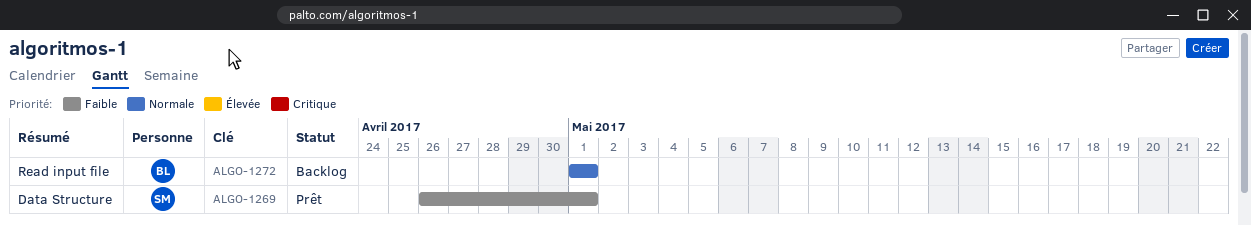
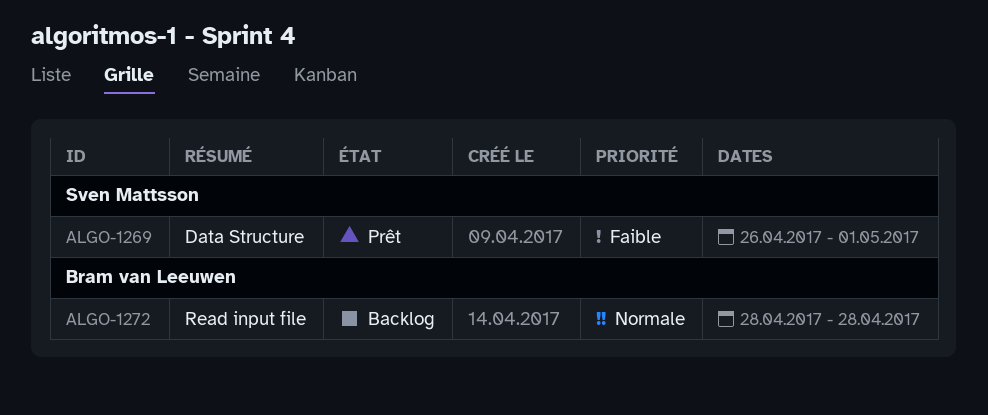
ALGO-1272, start: May 1 -> Apr 28
ALGO-1272, due: May 1 -> Apr 28

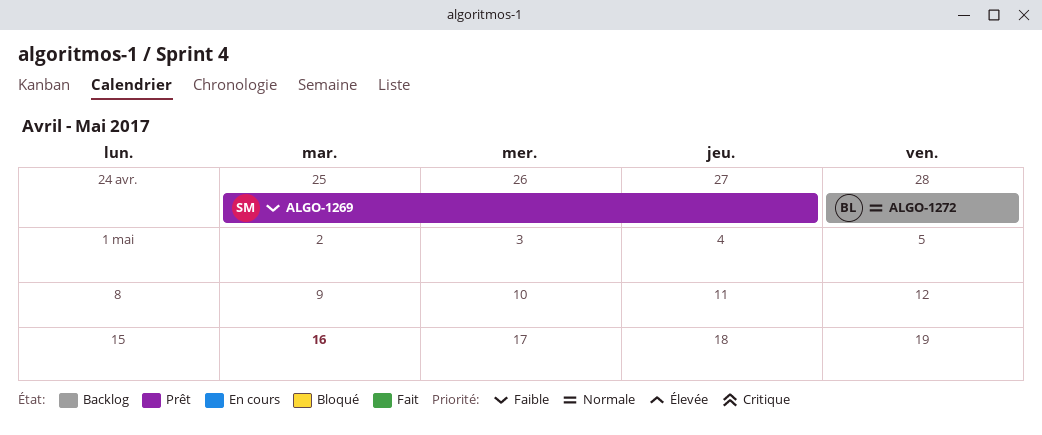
ALGO-1269, start: Apr 26 -> Apr 25
ALGO-1269, due: May 1 -> Apr 27

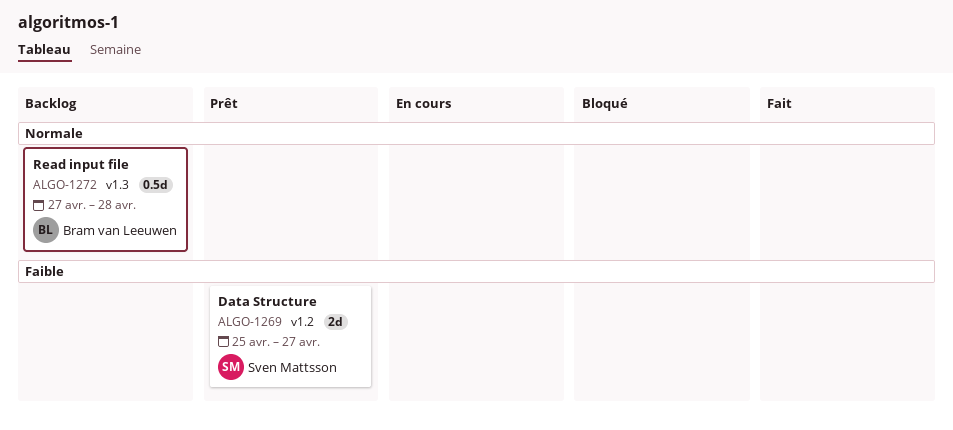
ALGO-1272, start: Apr 28 -> Apr 27

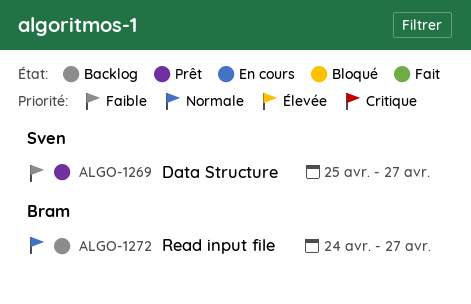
ALGO-1272, start: Apr 27 -> Apr 24
ALGO-1272, due: Apr 28 -> Apr 27

